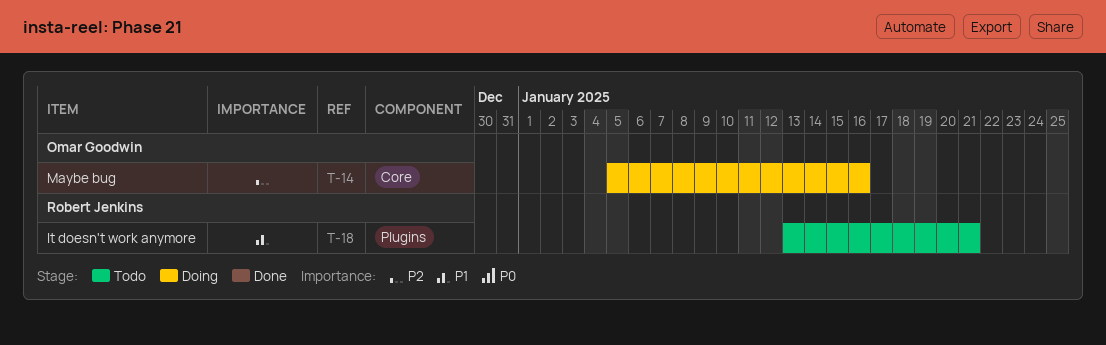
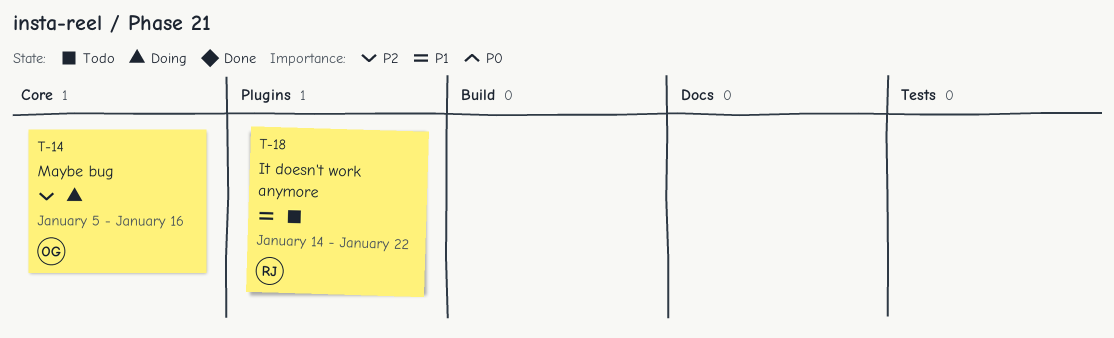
T-18, start: Jan 13 -> Jan 14
T-18, due: Jan 21 -> Jan 22

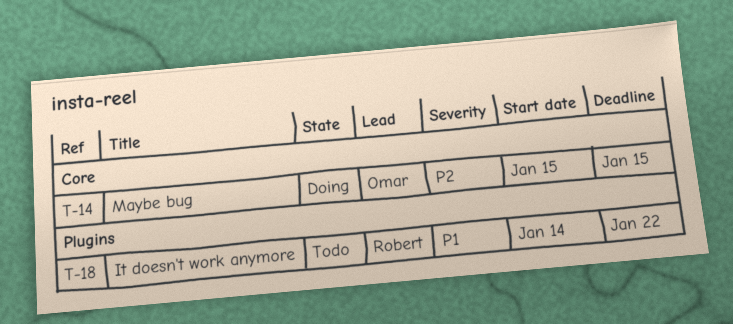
T-14, start: Jan 5 -> Jan 15
T-14, due: Jan 16 -> Jan 15

